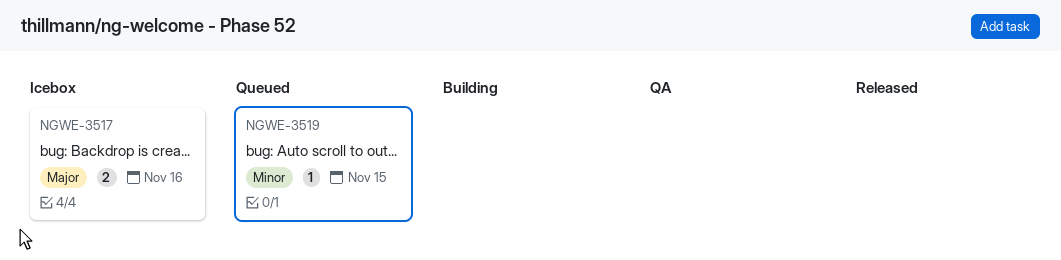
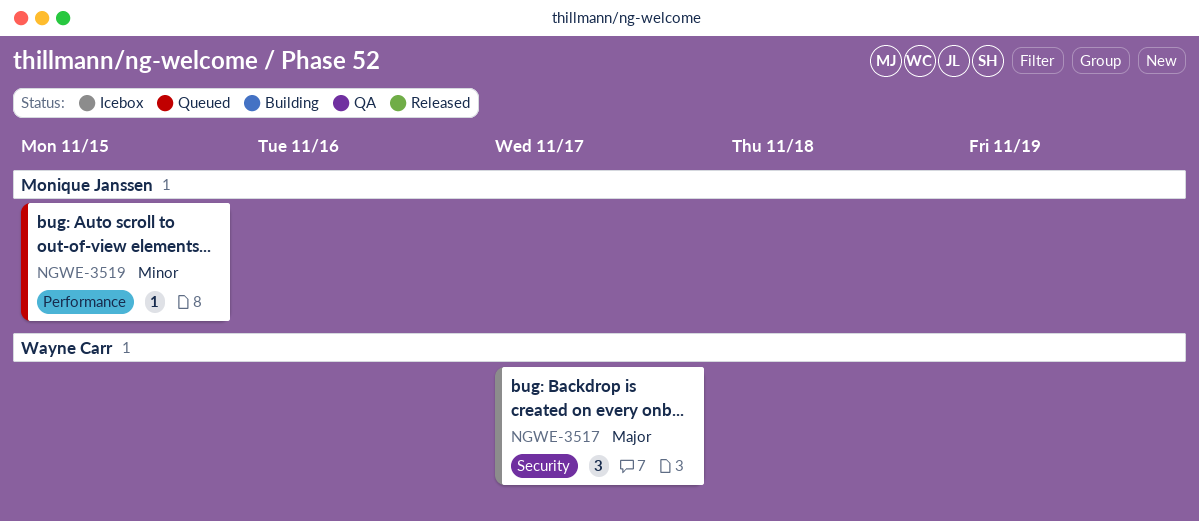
NGWE-3517, estimate: 2 -> 3
NGWE-3517, due: Nov 16 -> Nov 17

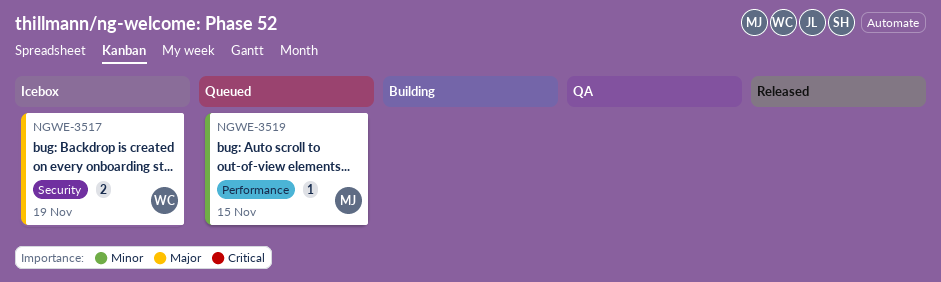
NGWE-3517, estimate: 3 -> 2
NGWE-3517, due: Nov 17 -> Nov 19

